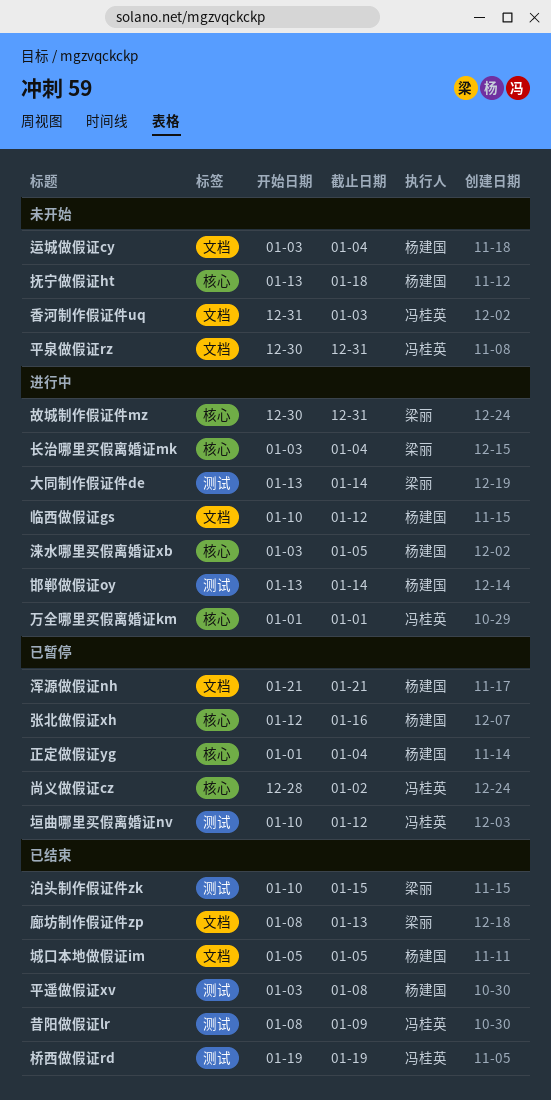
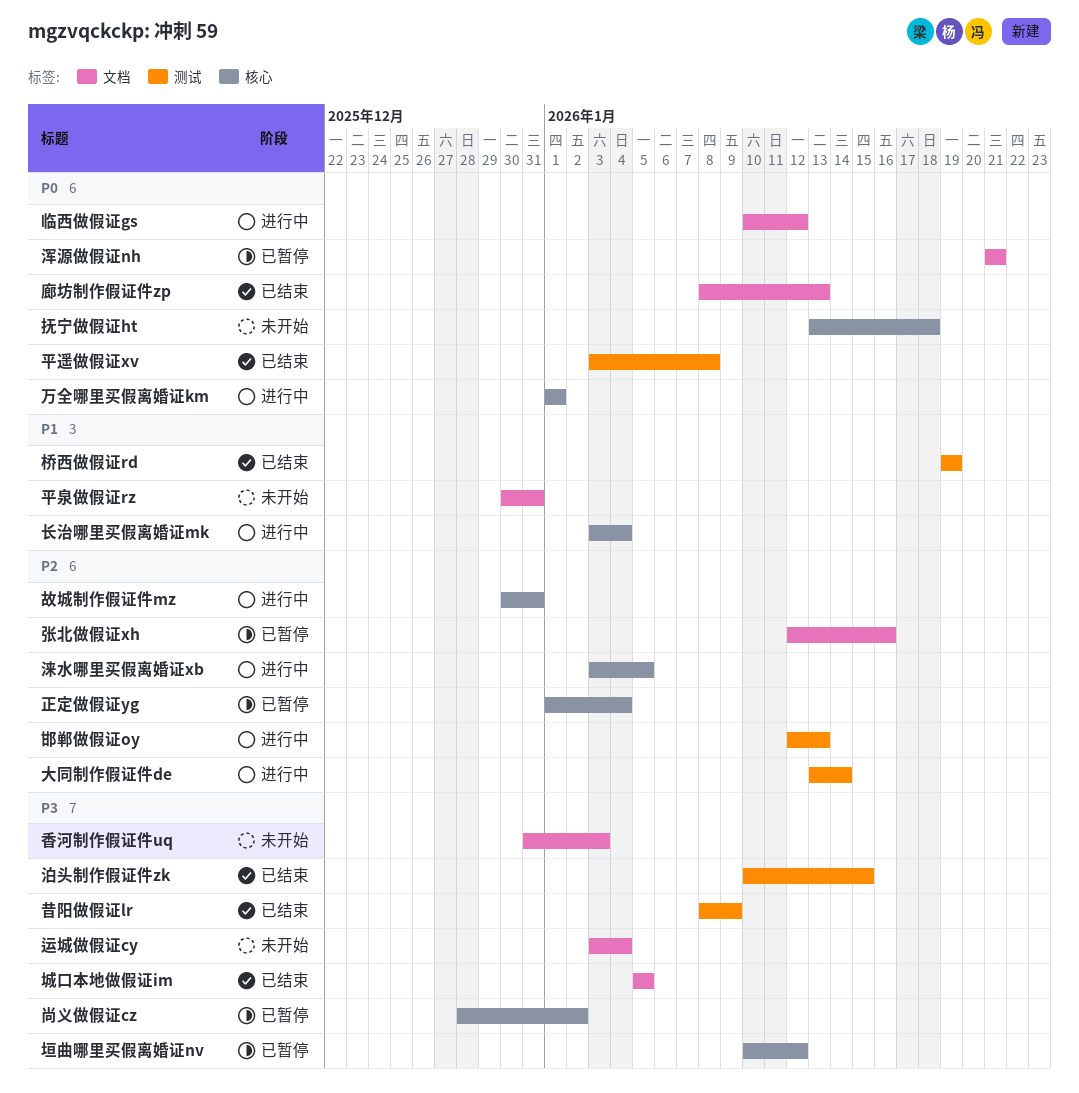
垣曲哪里买假离婚证nv, label: 测试 -> 核心
张北做假证xh, label: 核心 -> 文档
邯郸做假证oy, start: Jan 13 -> Jan 12
邯郸做假证oy, due: Jan 14 -> Jan 13

